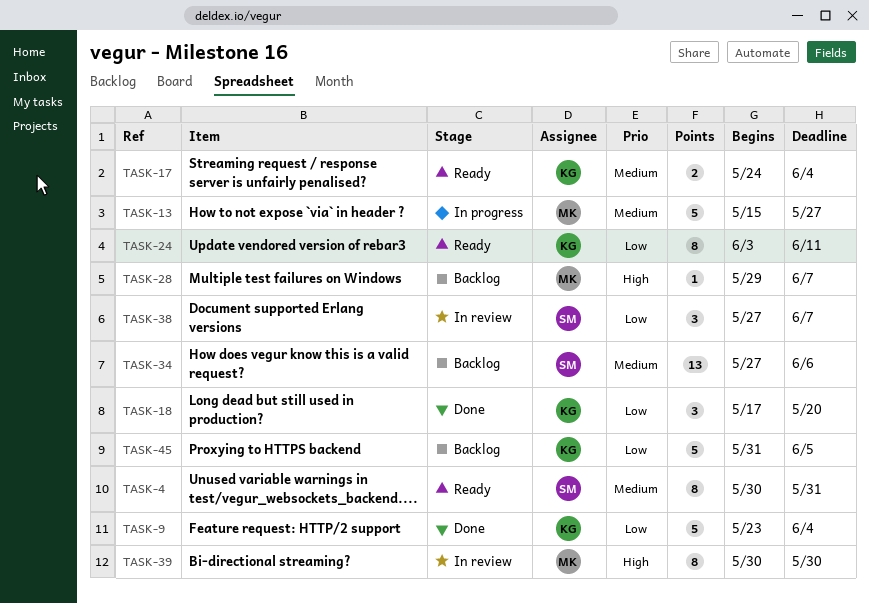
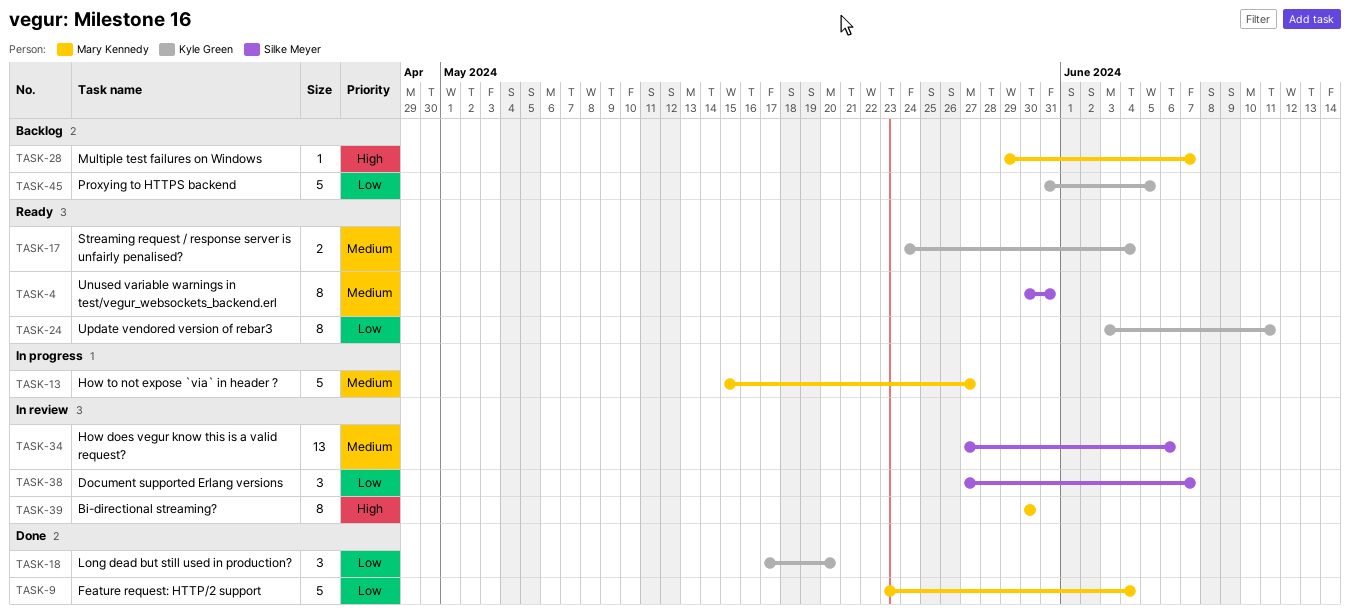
TASK-9, owner: Kyle Green -> Mary Kennedy
TASK-34, status: Backlog -> In review

